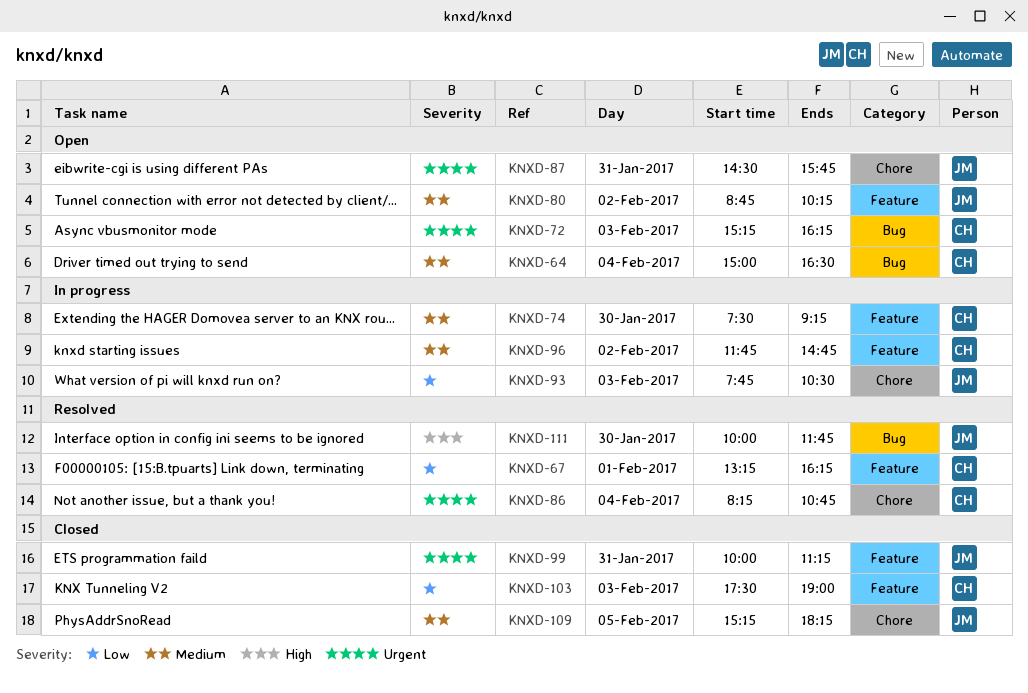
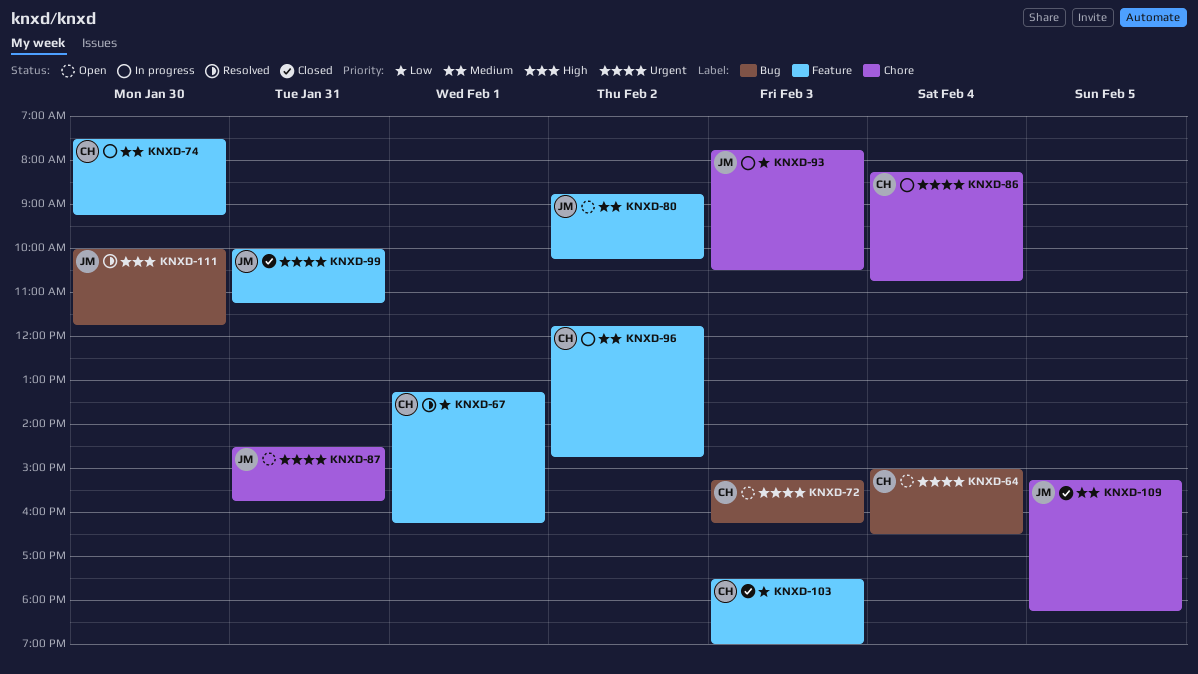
KNXD-64, priority: Medium -> Urgent
KNXD-86, status: Resolved -> In progress

